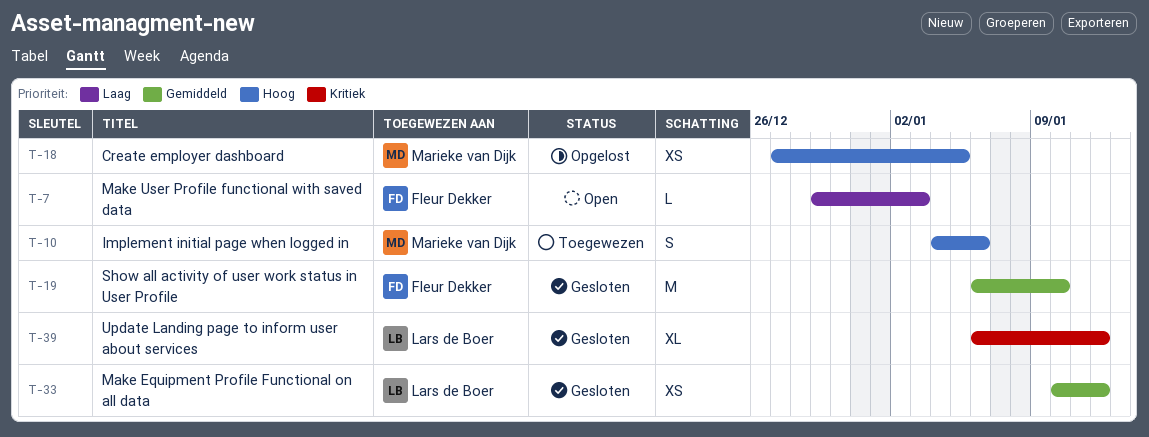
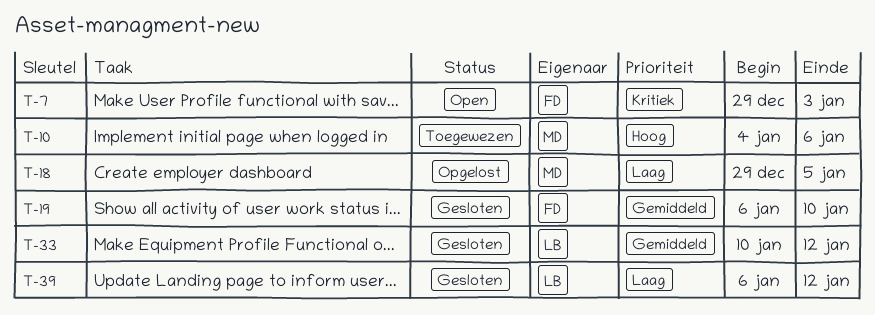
T-7, priority: Laag -> Kritiek
T-18, priority: Hoog -> Laag
T-18, start: Dec 27 -> Dec 29
T-39, priority: Kritiek -> Laag

